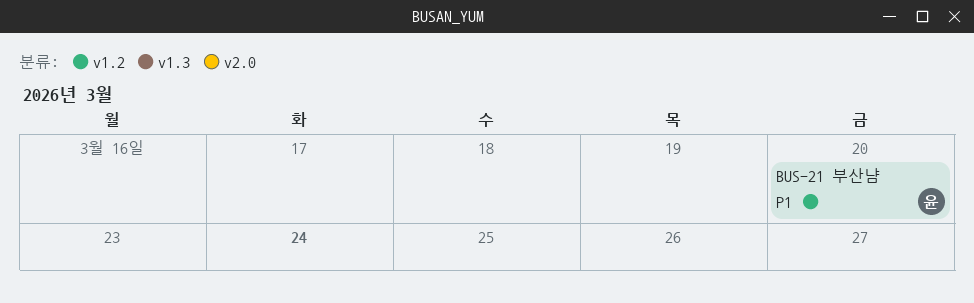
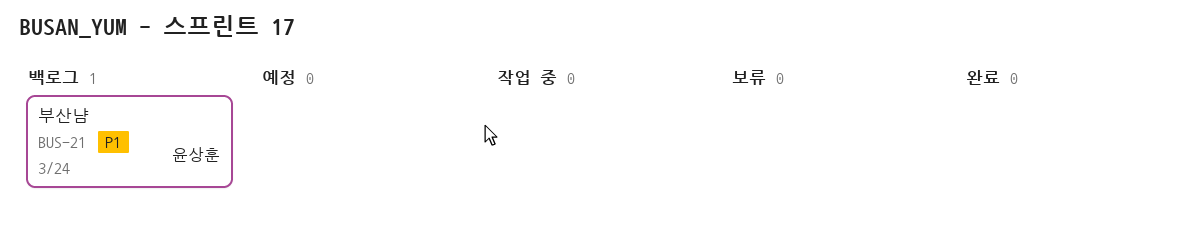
BUS-21, due: Mar 20 -> Mar 24

